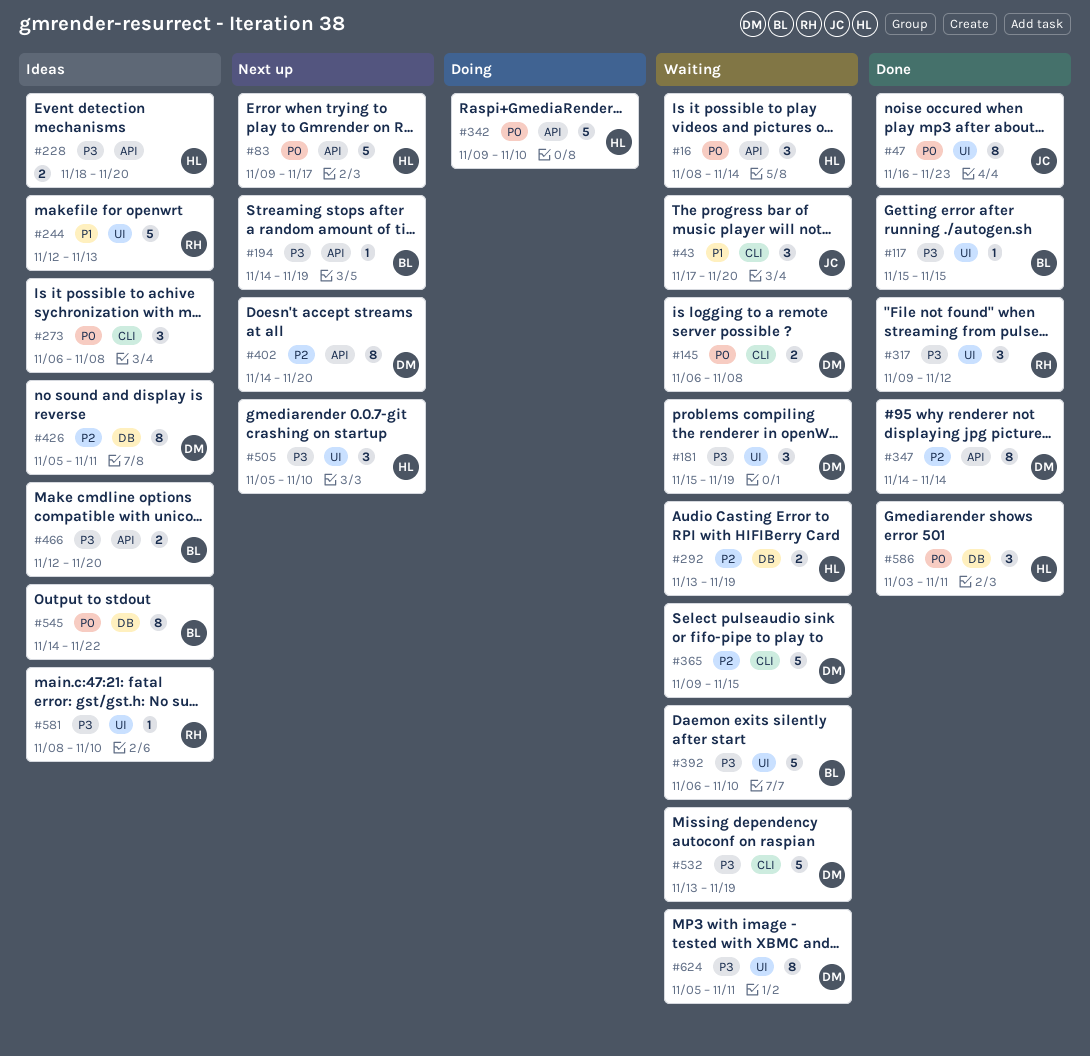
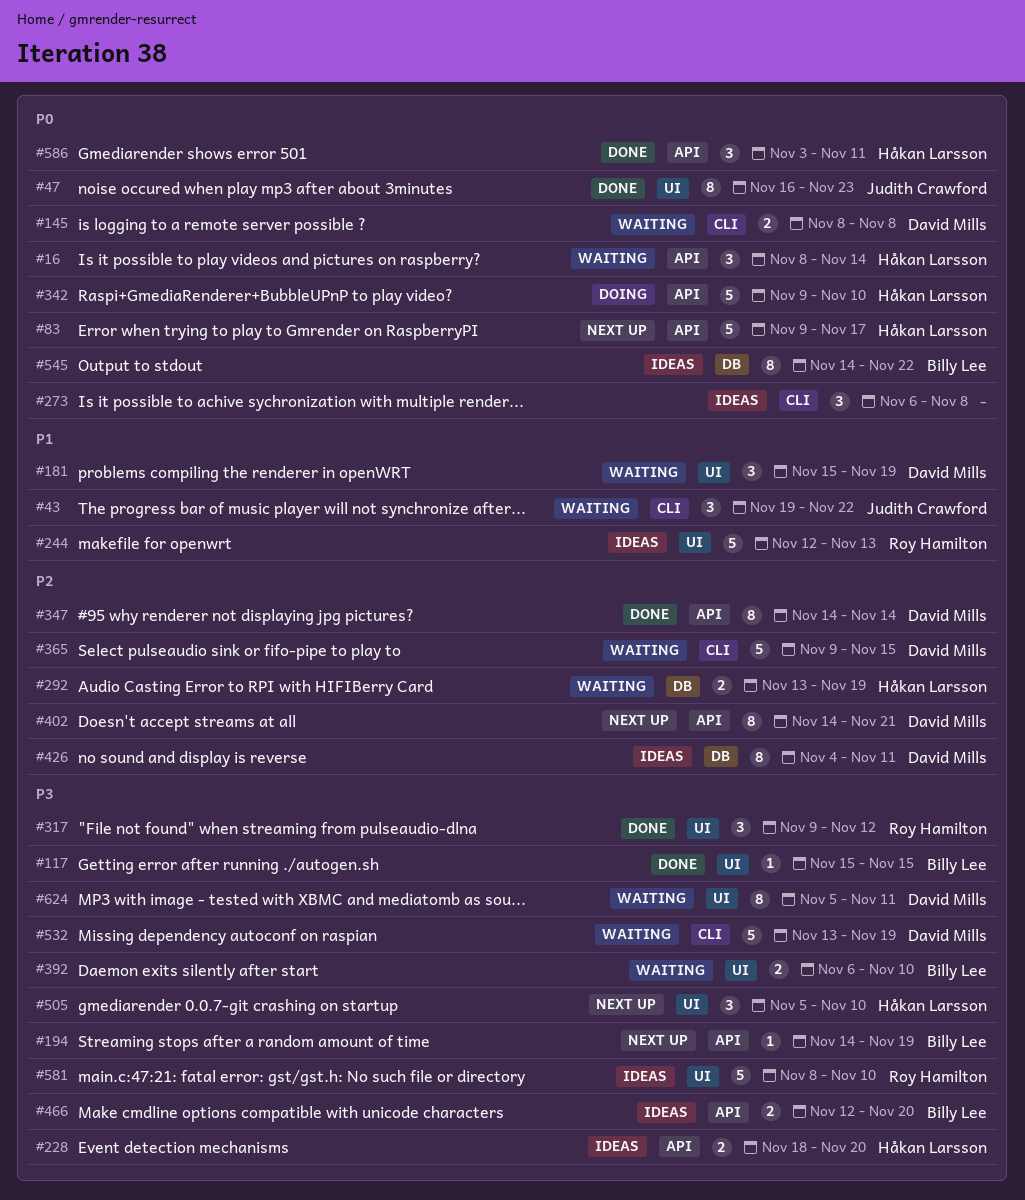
#43, start: Nov 17 -> Nov 19
#43, due: Nov 20 -> Nov 22
#145, start: Nov 6 -> Nov 8
#181, priority: P3 -> P1
#392, estimate: 5 -> 2
#402, due: Nov 20 -> Nov 21
#426, start: Nov 5 -> Nov 4
#581, estimate: 1 -> 5
#586, label: DB -> API

